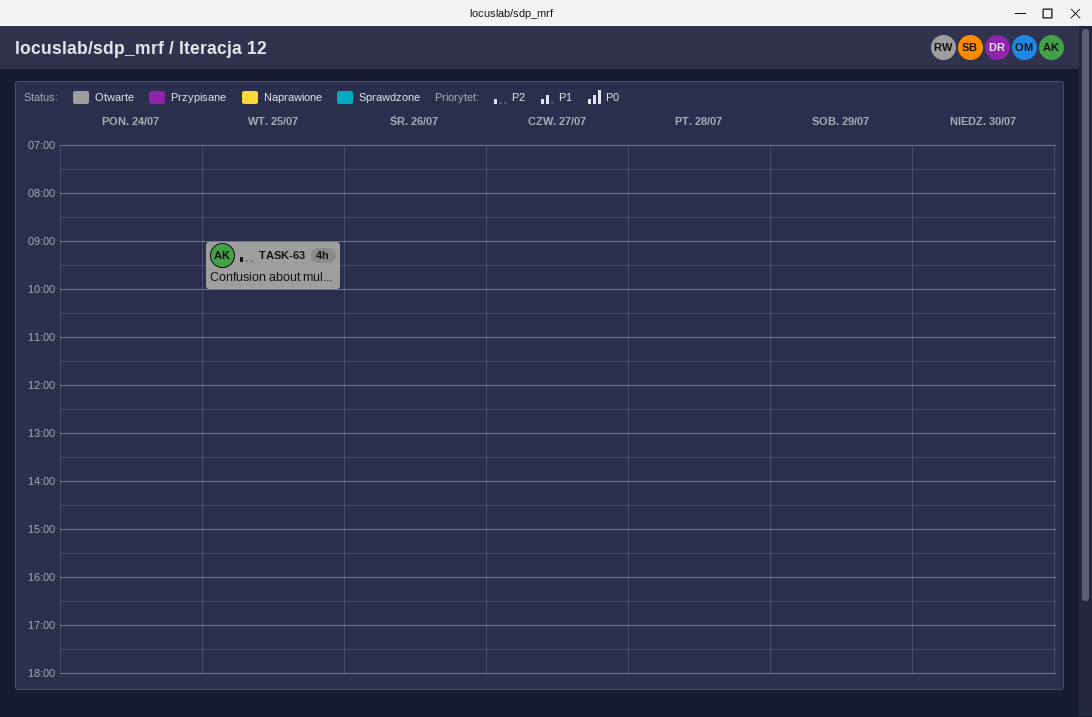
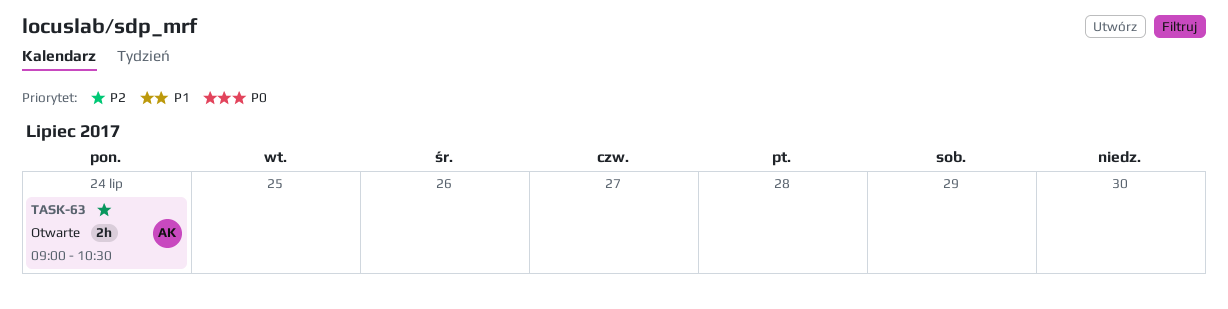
TASK-63, estimate: 4h -> 2h
TASK-63, day: Jul 25 -> Jul 24
TASK-63, ends: 10:00 -> 10:30

